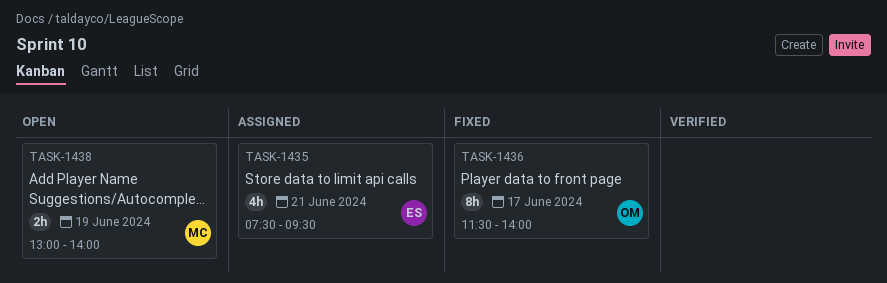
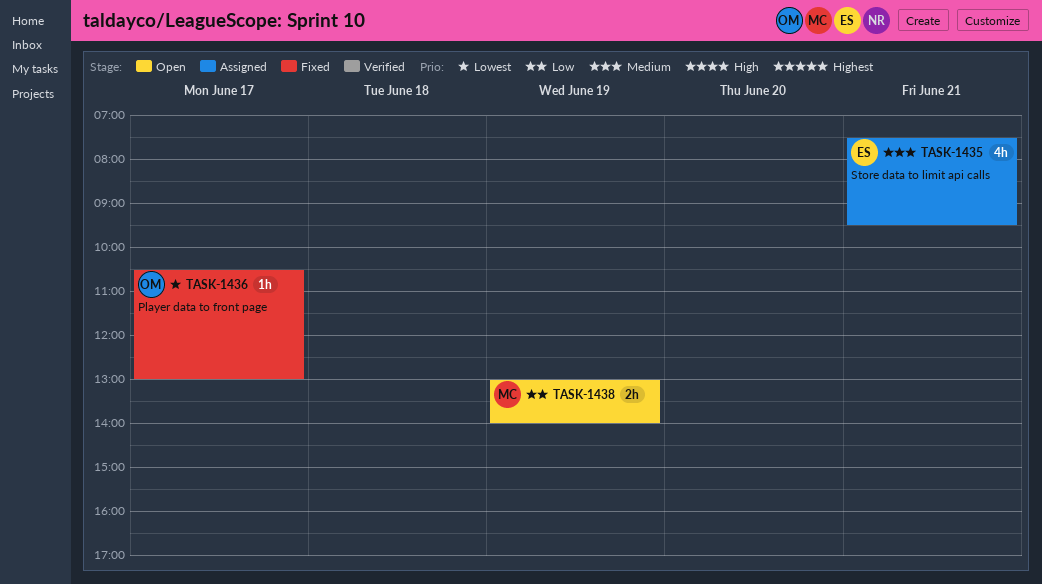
TASK-1436, estimate: 8h -> 1h
TASK-1436, begins: 11:30 -> 10:30
TASK-1436, ends: 14:00 -> 13:00

